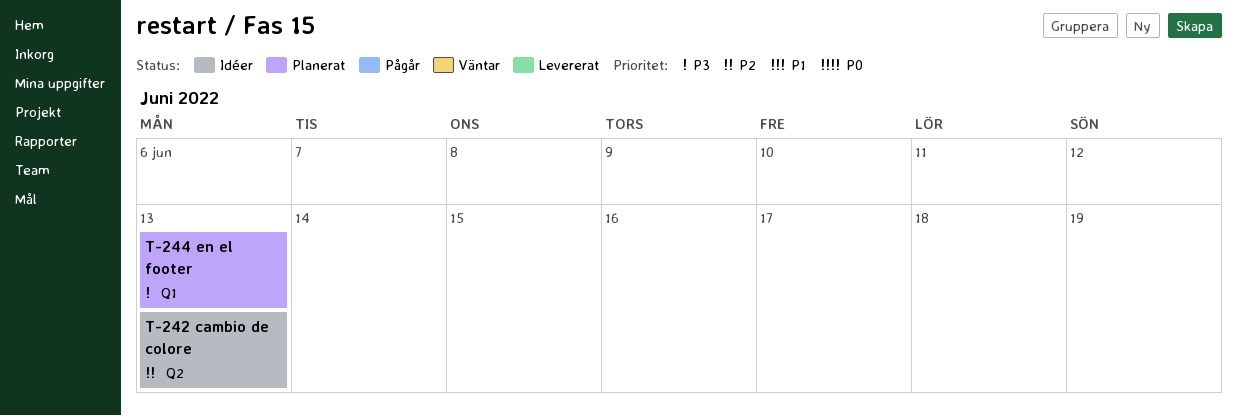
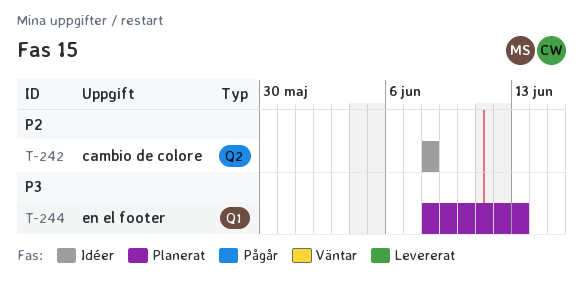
T-242, due: Jun 13 -> Jun 8

